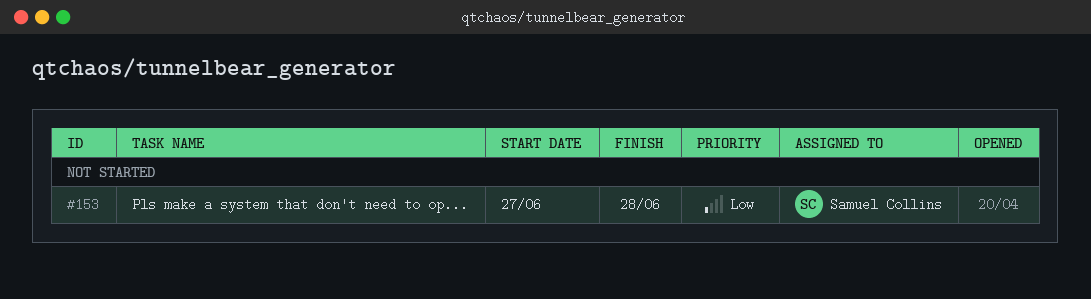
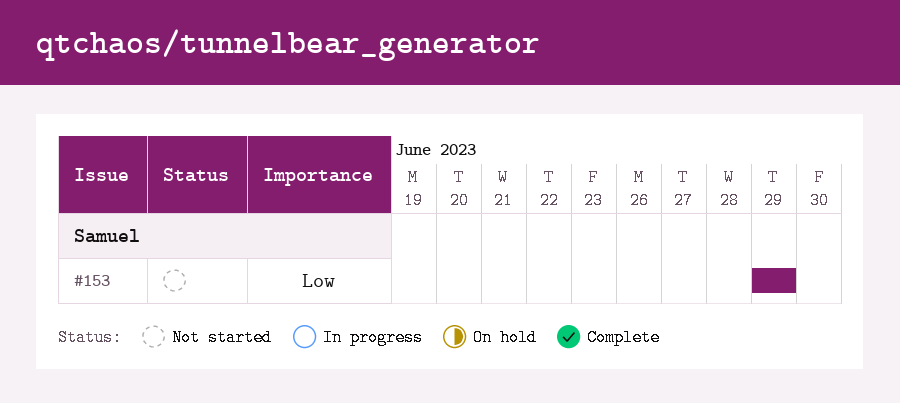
#153, start: Jun 27 -> Jun 29
#153, due: Jun 28 -> Jun 29

